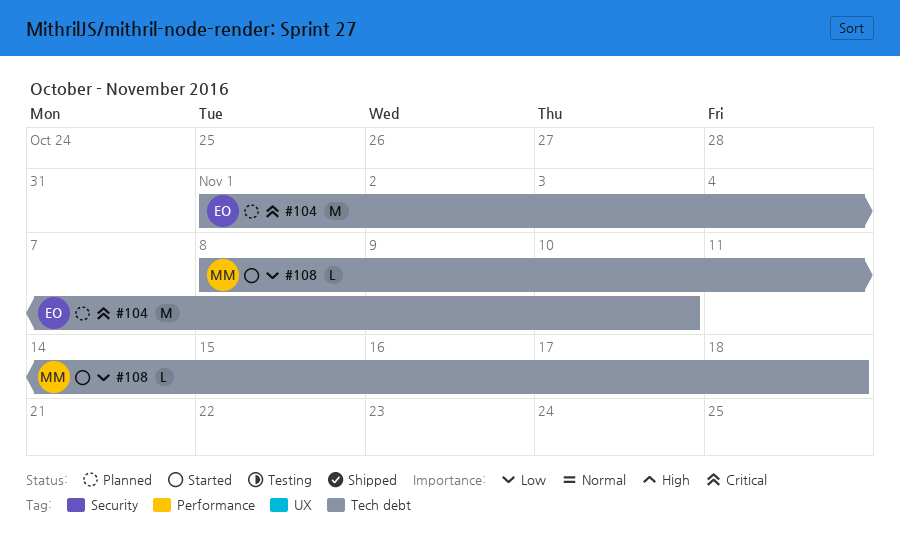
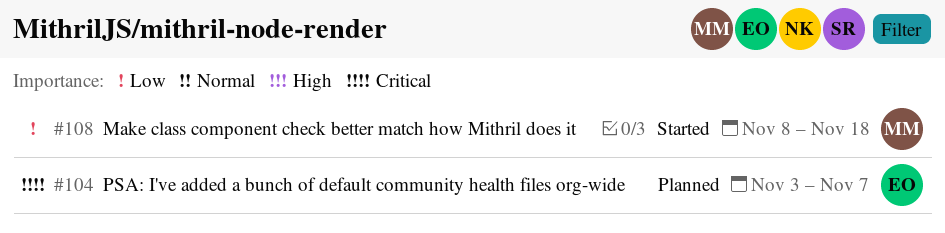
#104, start: Nov 1 -> Nov 3
#104, due: Nov 10 -> Nov 7

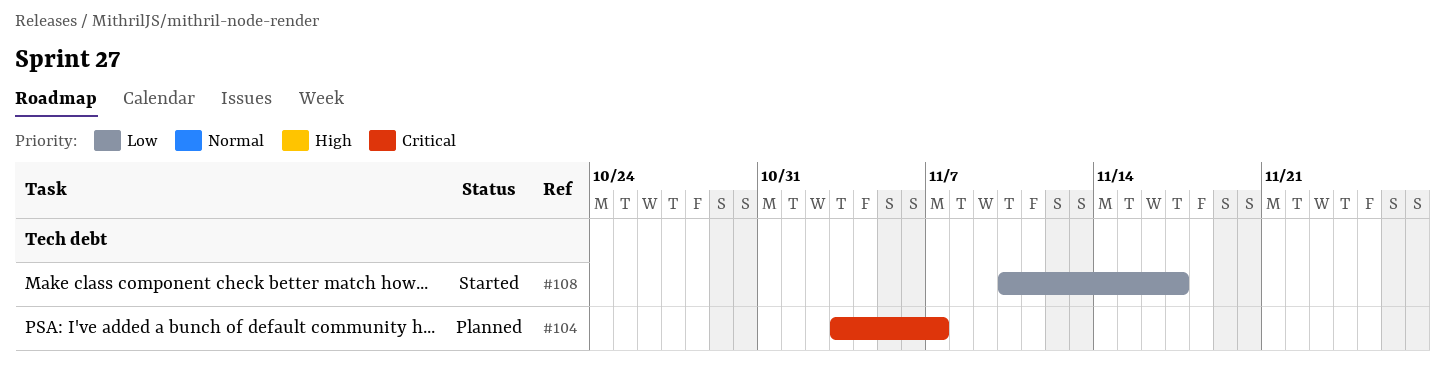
#108, start: Nov 8 -> Nov 10
#108, due: Nov 18 -> Nov 17

